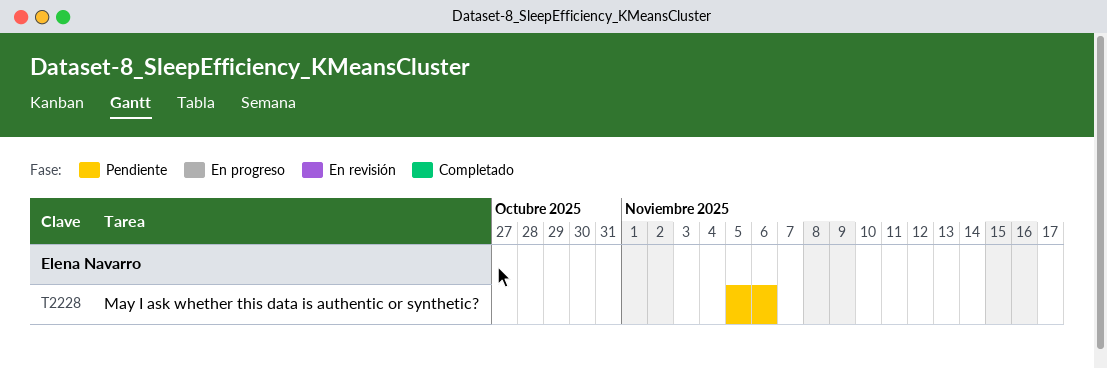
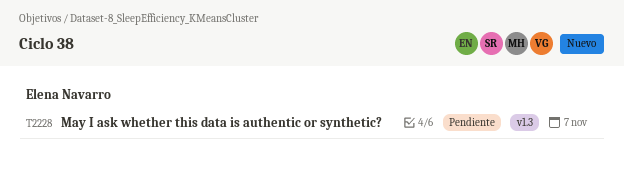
T2228, due: Nov 6 -> Nov 7

